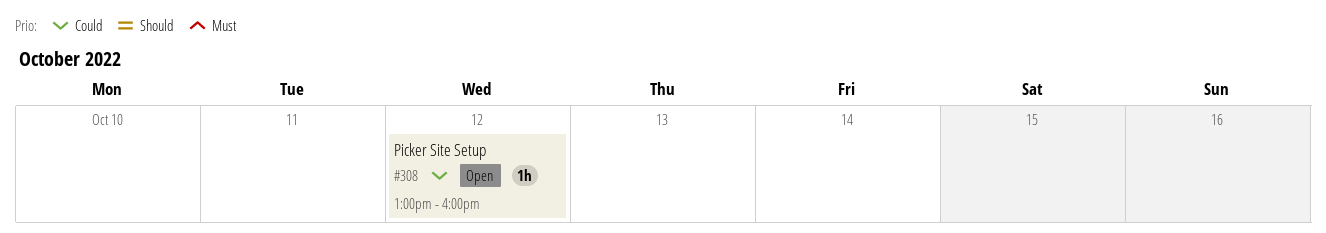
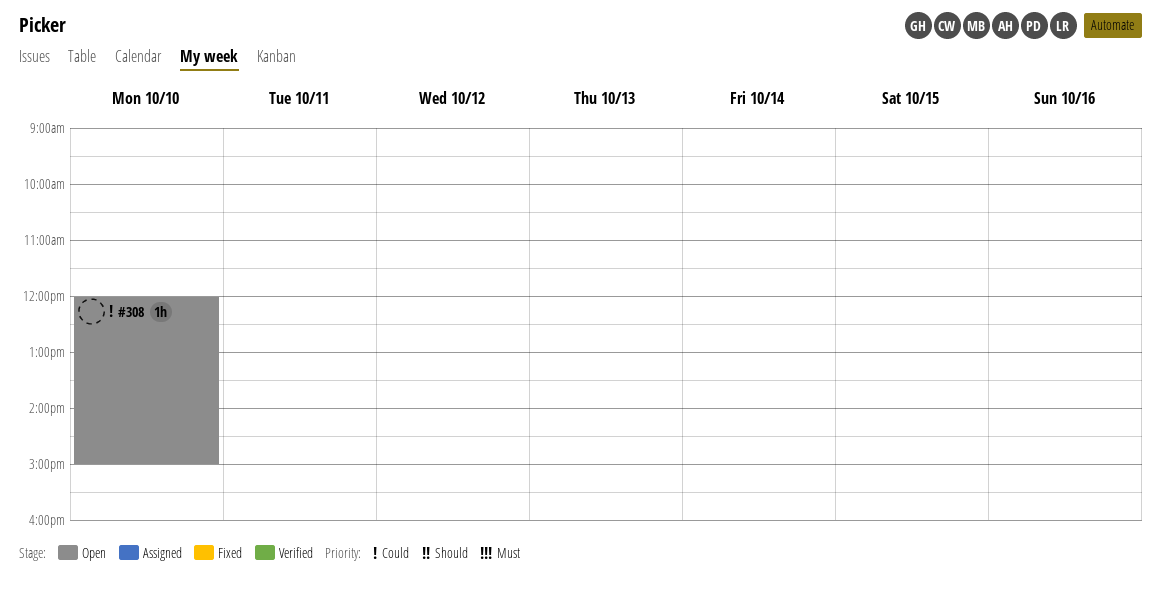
#308, day: Oct 12 -> Oct 10
#308, begins: 13:00 -> 12:00
#308, ends: 16:00 -> 15:00

